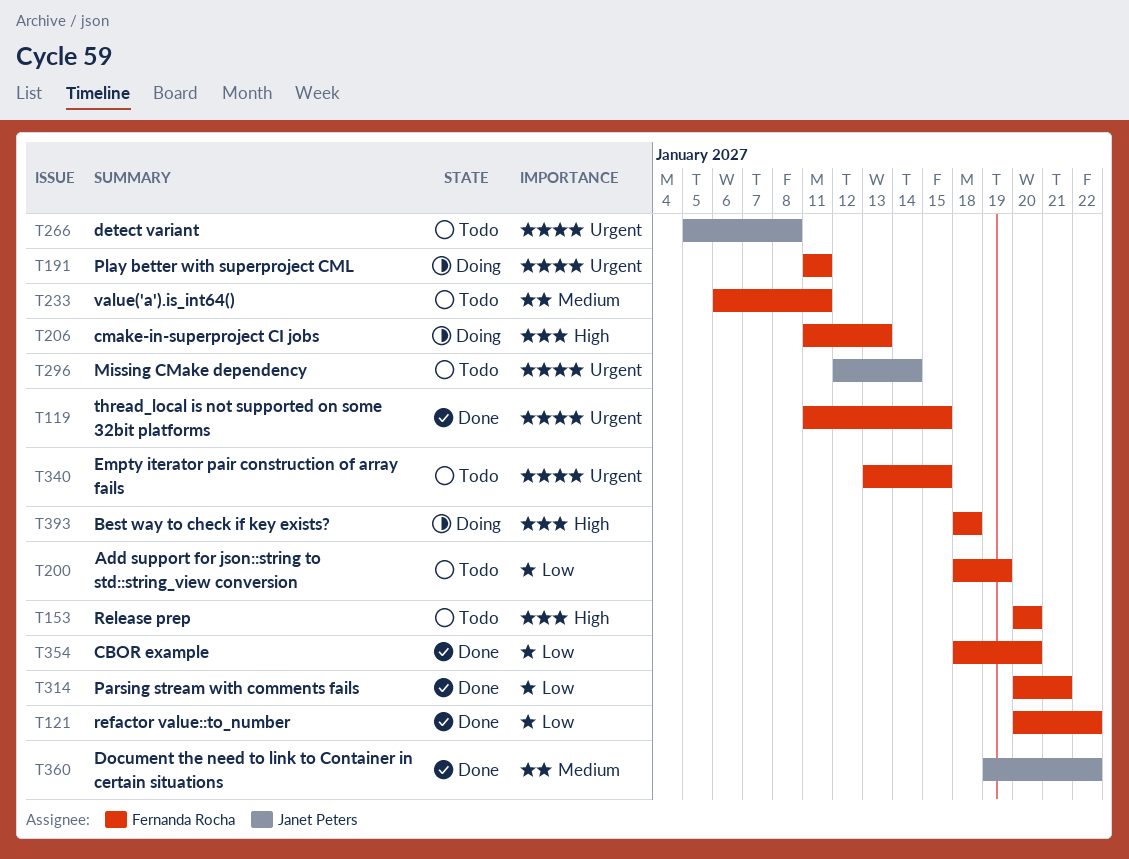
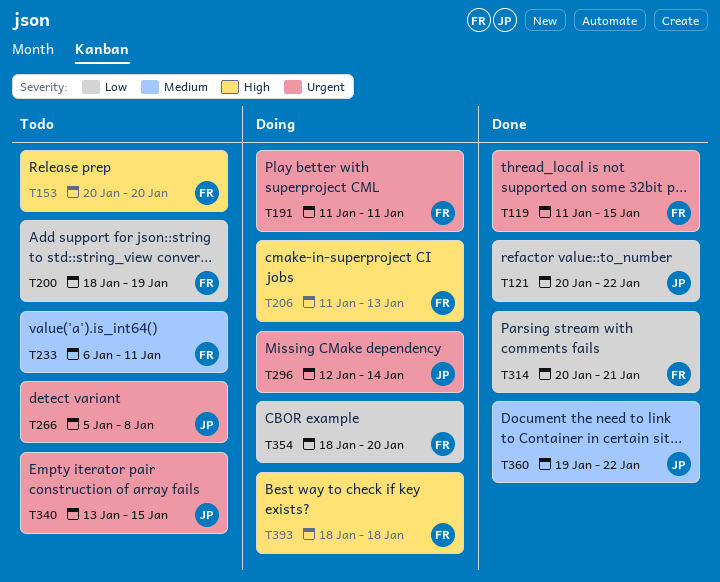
T121, owner: Fernanda Rocha -> Janet Peters
T296, status: Todo -> Doing
T340, owner: Fernanda Rocha -> Janet Peters
T354, status: Done -> Doing

